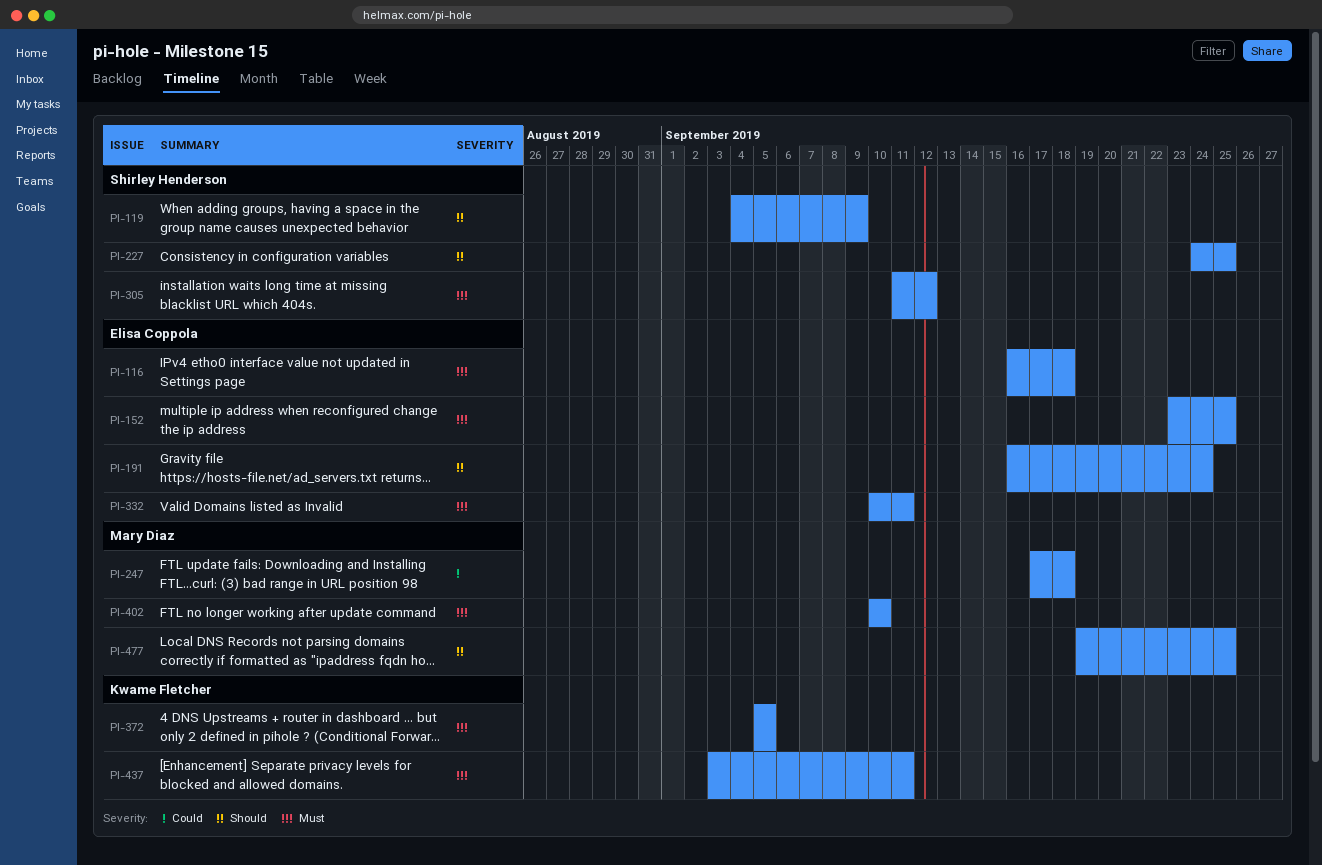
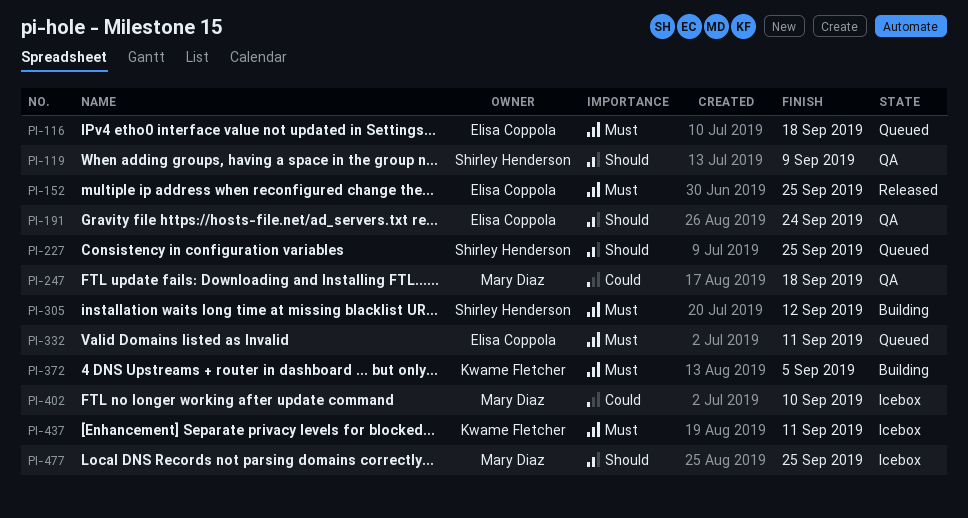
PI-402, priority: Must -> Could

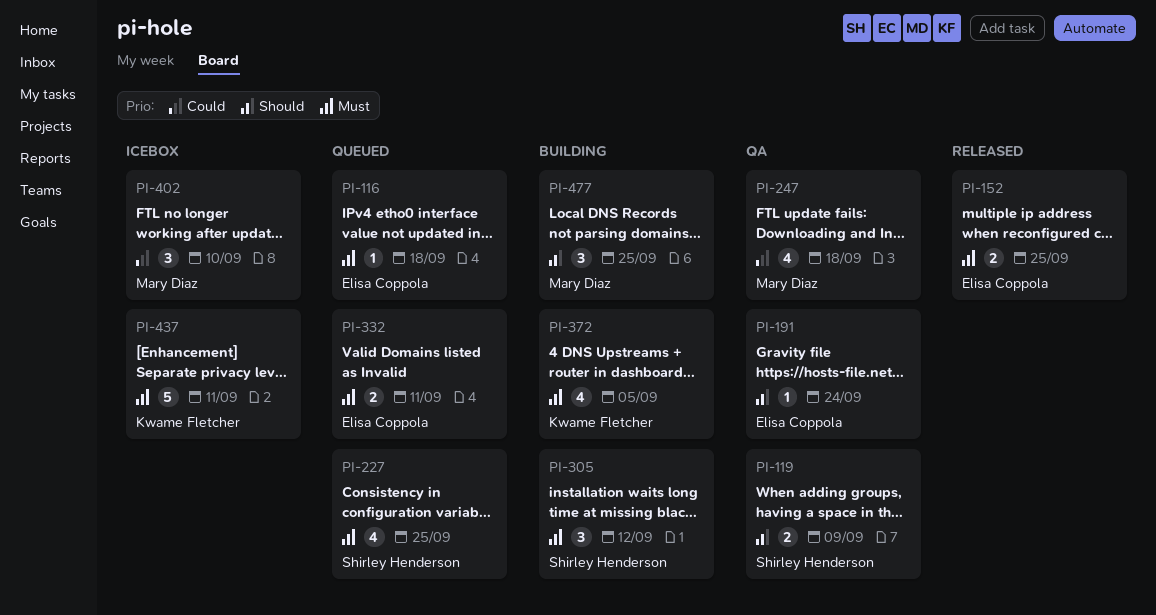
PI-227, priority: Should -> Must
PI-477, status: Icebox -> Building

